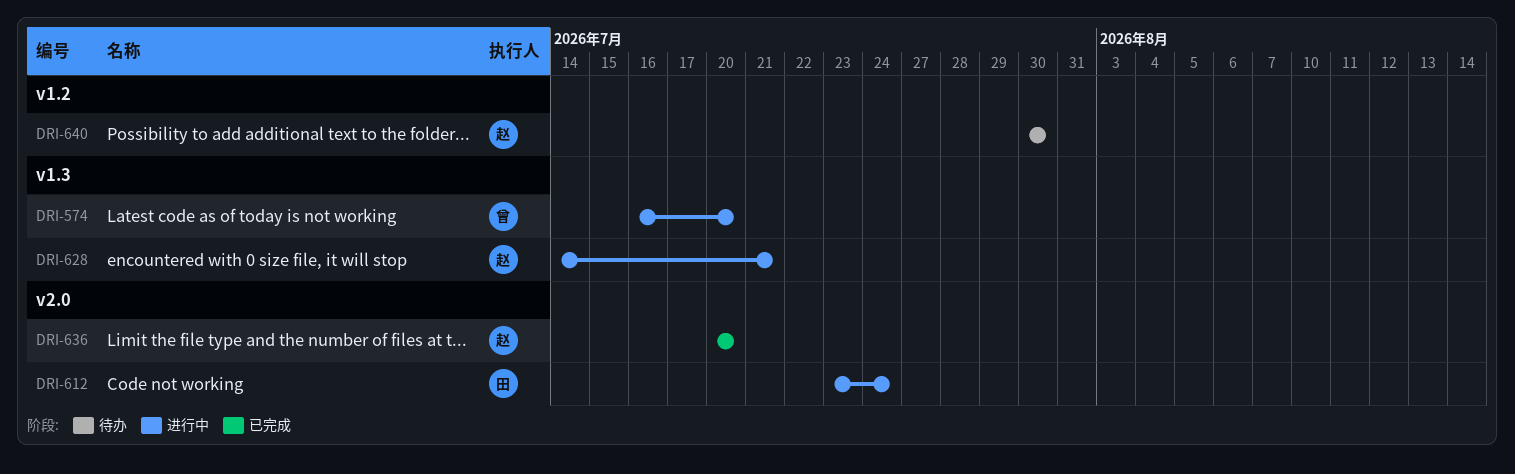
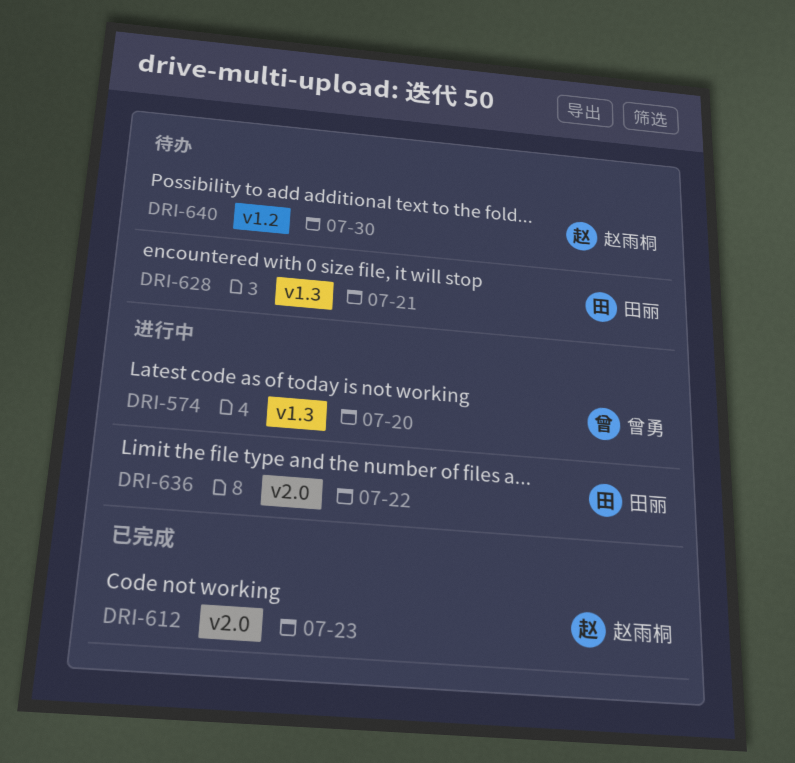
DRI-612, status: 进行中 -> 已完成
DRI-612, owner: 田丽 -> 赵雨桐
DRI-612, due: Jul 24 -> Jul 23
DRI-628, status: 进行中 -> 待办
DRI-628, owner: 赵雨桐 -> 田丽
DRI-636, status: 已完成 -> 进行中
DRI-636, owner: 赵雨桐 -> 田丽
DRI-636, due: Jul 20 -> Jul 22

